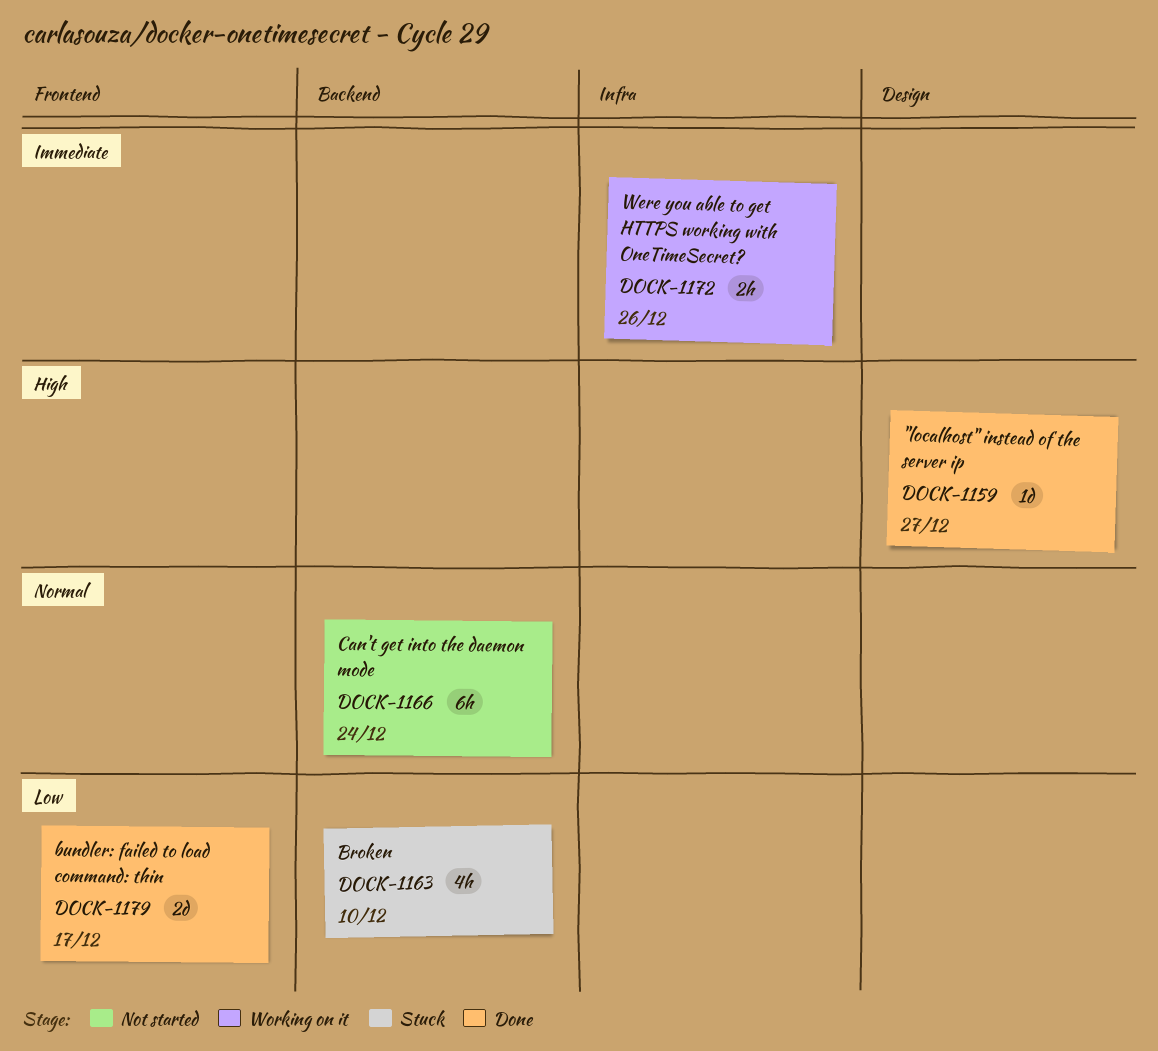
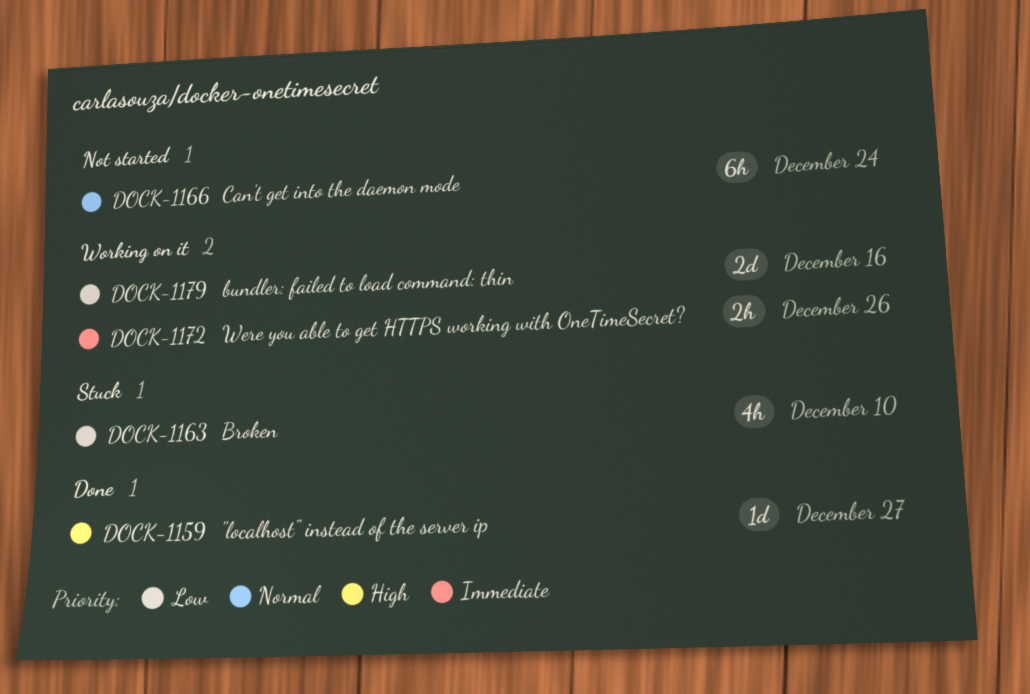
DOCK-1179, status: Done -> Working on it
DOCK-1179, due: Dec 17 -> Dec 16

